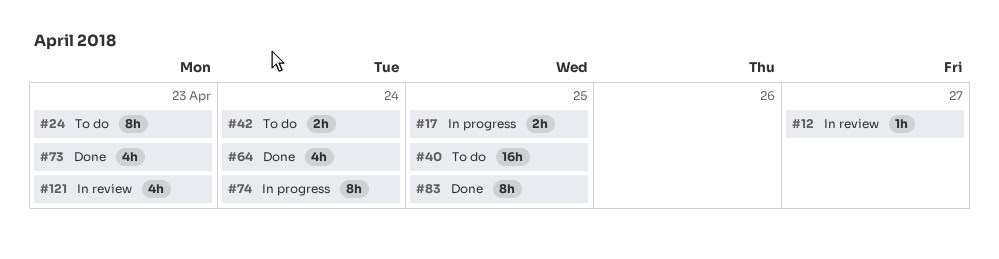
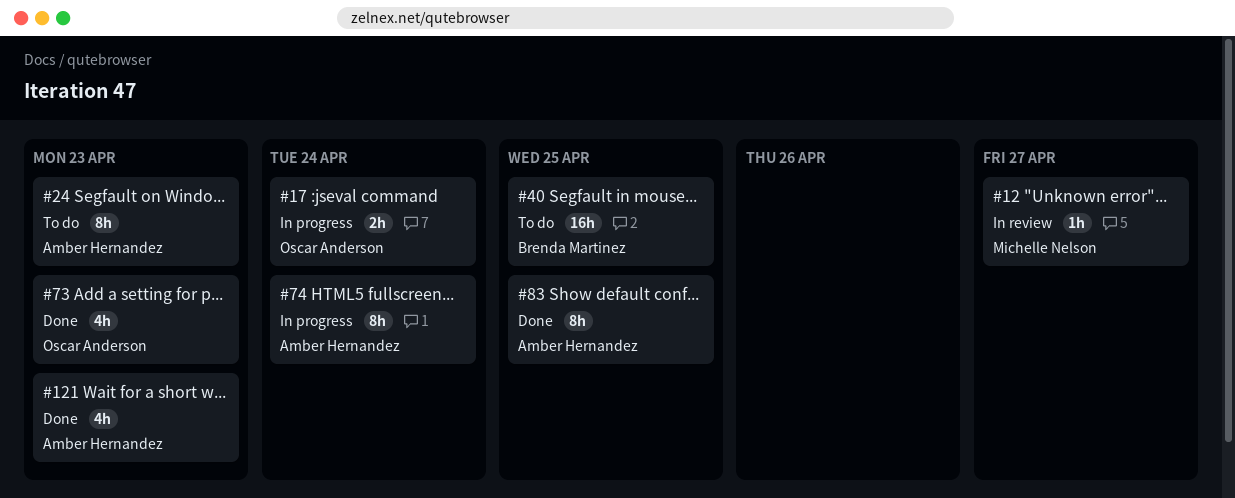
#17, due: Apr 25 -> Apr 24
#42: present -> none
#64: present -> none
#121, status: In review -> Done

